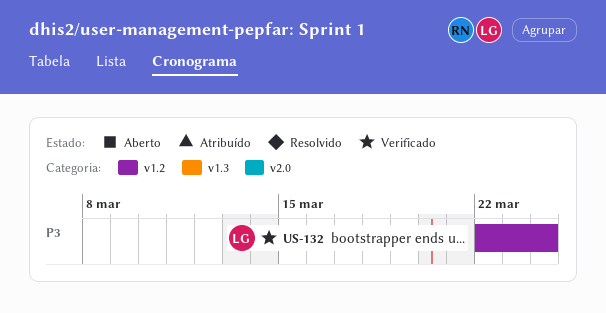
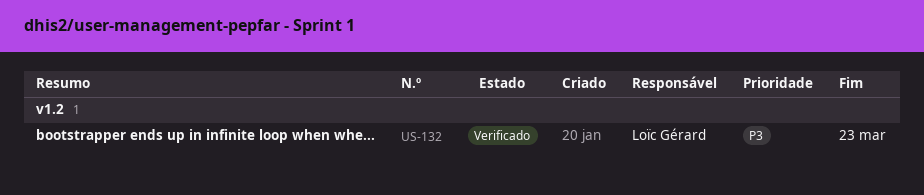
US-132, due: Mar 24 -> Mar 23

